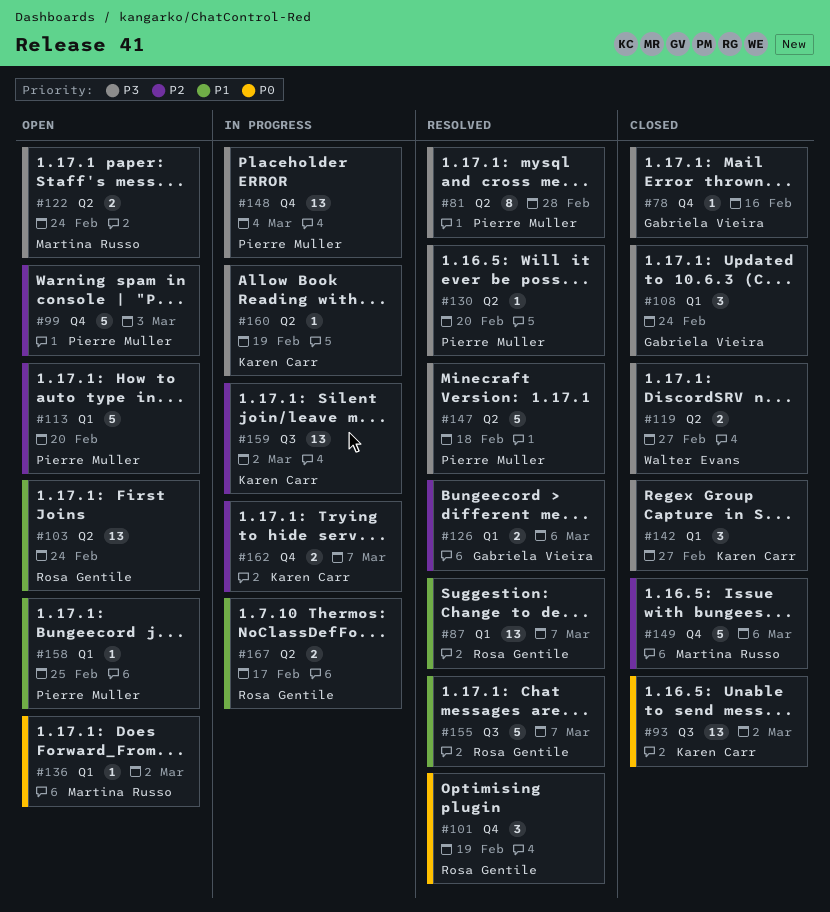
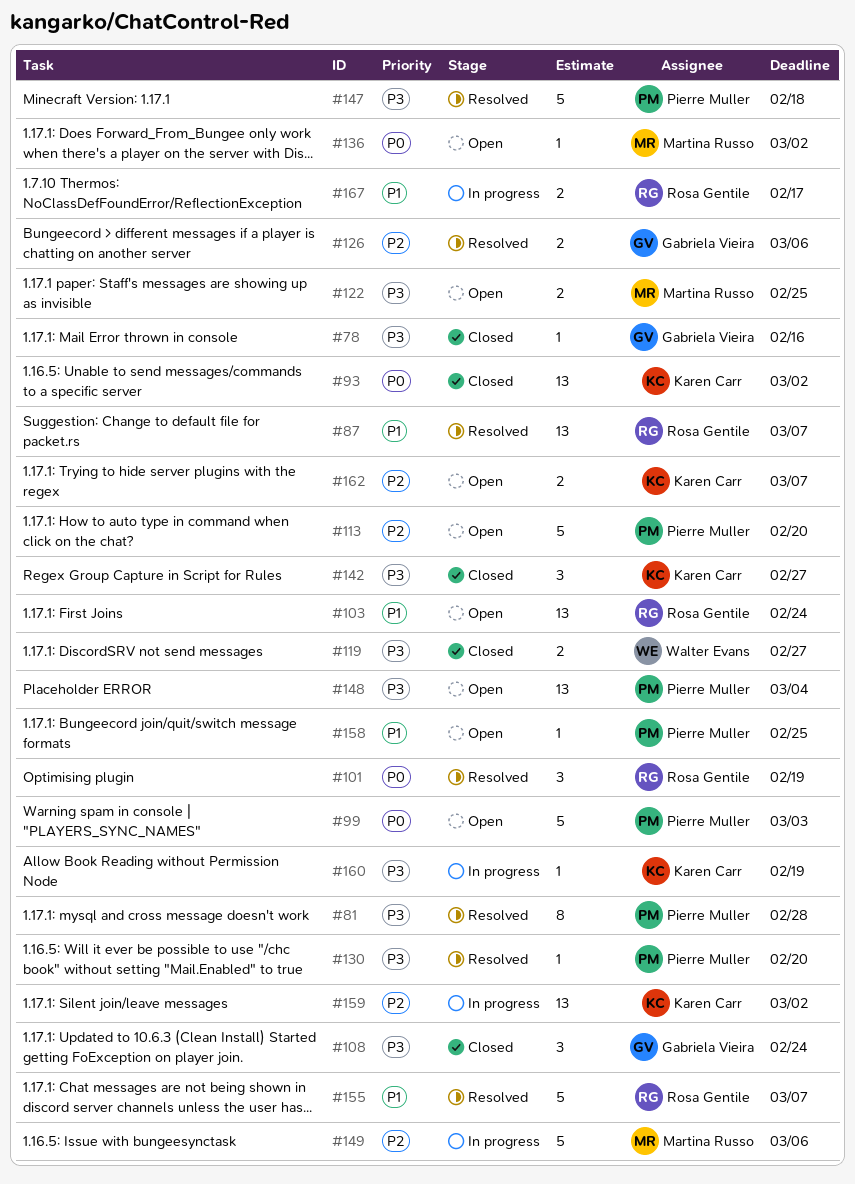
#99, priority: P2 -> P0
#122, due: Feb 24 -> Feb 25
#148, status: In progress -> Open
#149, status: Closed -> In progress
#162, status: In progress -> Open

